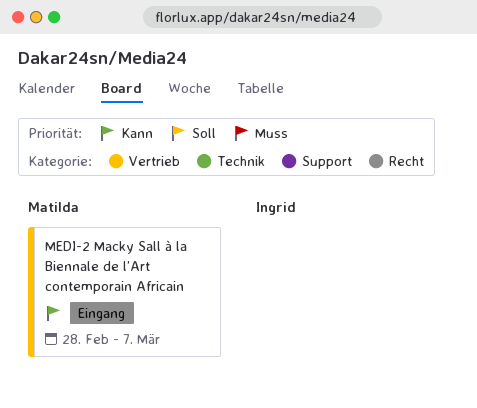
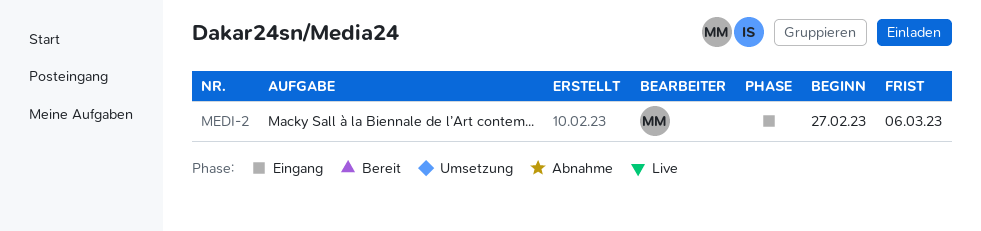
MEDI-2, start: Feb 28 -> Feb 27
MEDI-2, due: Mar 7 -> Mar 6

